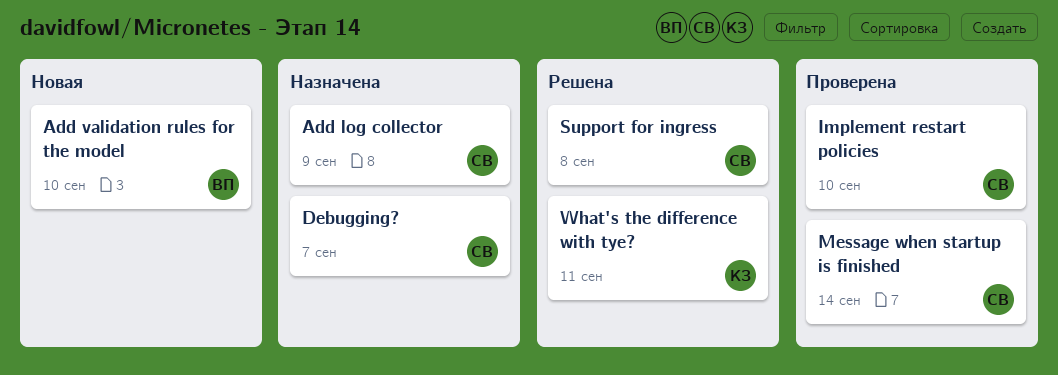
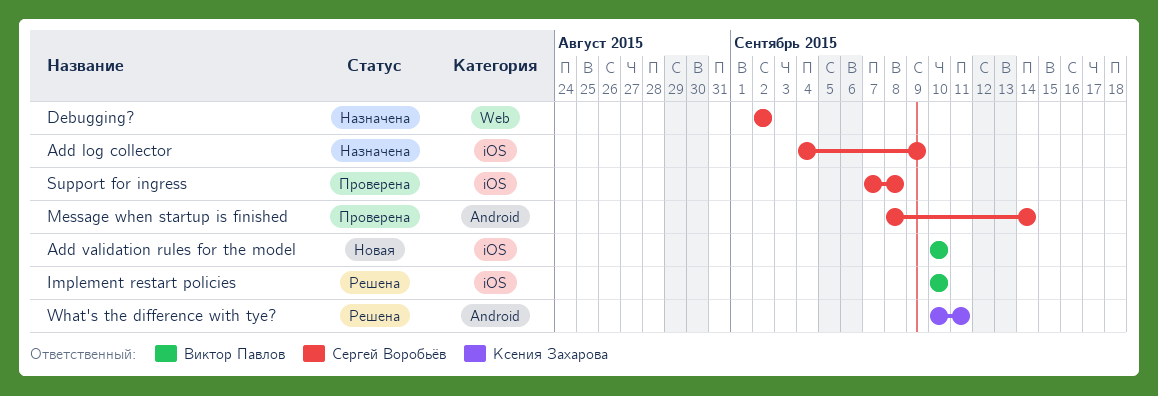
Debugging?, due: Sep 7 -> Sep 2
Implement restart policies, status: Проверена -> Решена
Implement restart policies, owner: Сергей Воробьёв -> Виктор Павлов
Support for ingress, status: Решена -> Проверена

